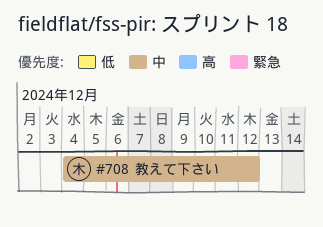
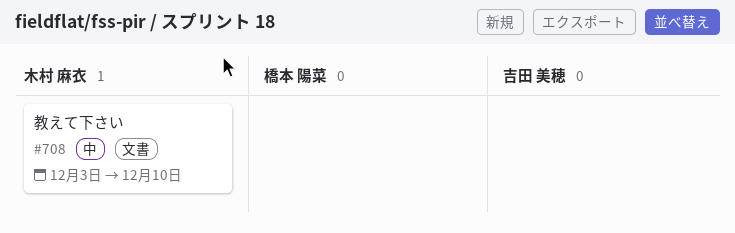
#708, start: Dec 4 -> Dec 3
#708, due: Dec 12 -> Dec 10

